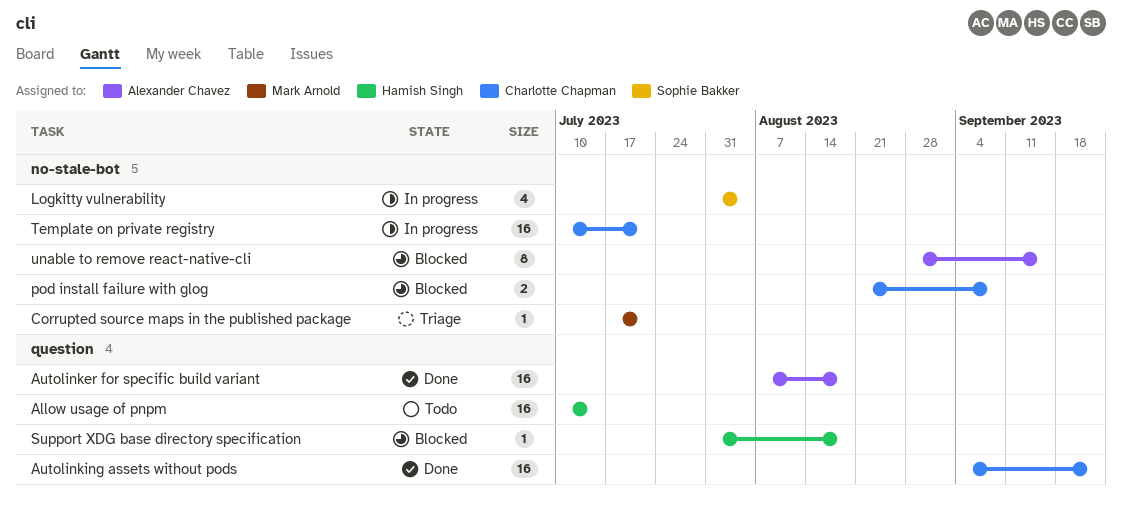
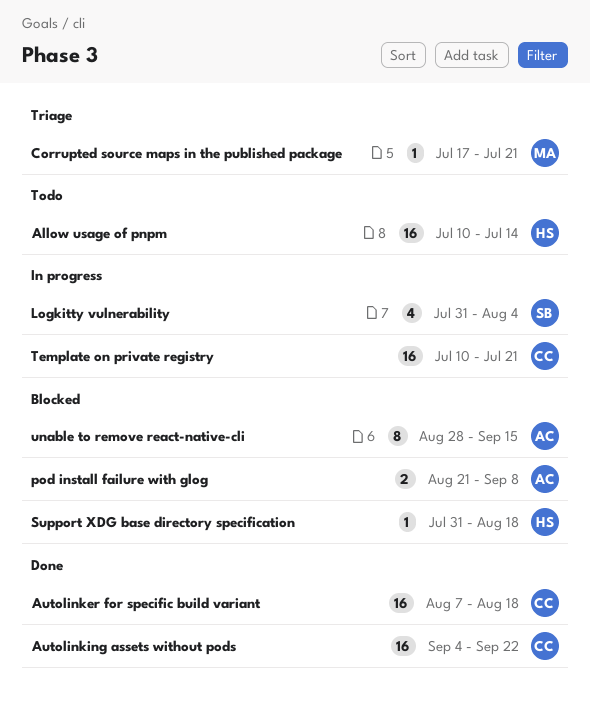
Autolinker for specific build variant, owner: Alexander Chavez -> Charlotte Chapman
pod install failure with glog, owner: Charlotte Chapman -> Alexander Chavez

